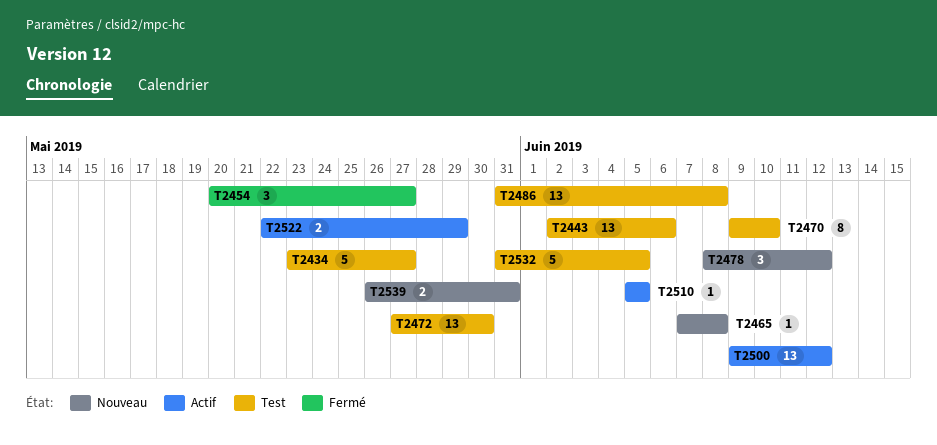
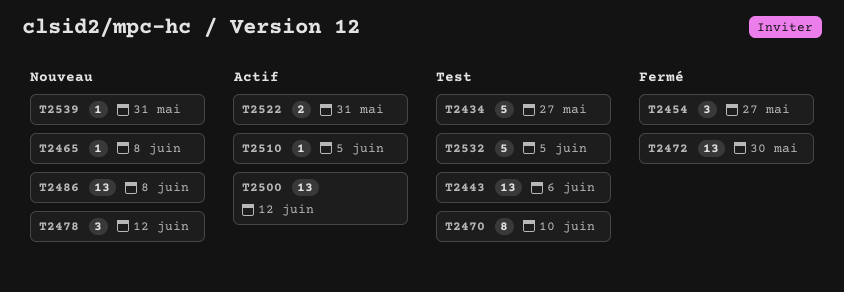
T2472, status: Test -> Fermé
T2486, status: Test -> Nouveau
T2522, due: May 29 -> May 31
T2539, estimate: 2 -> 1

